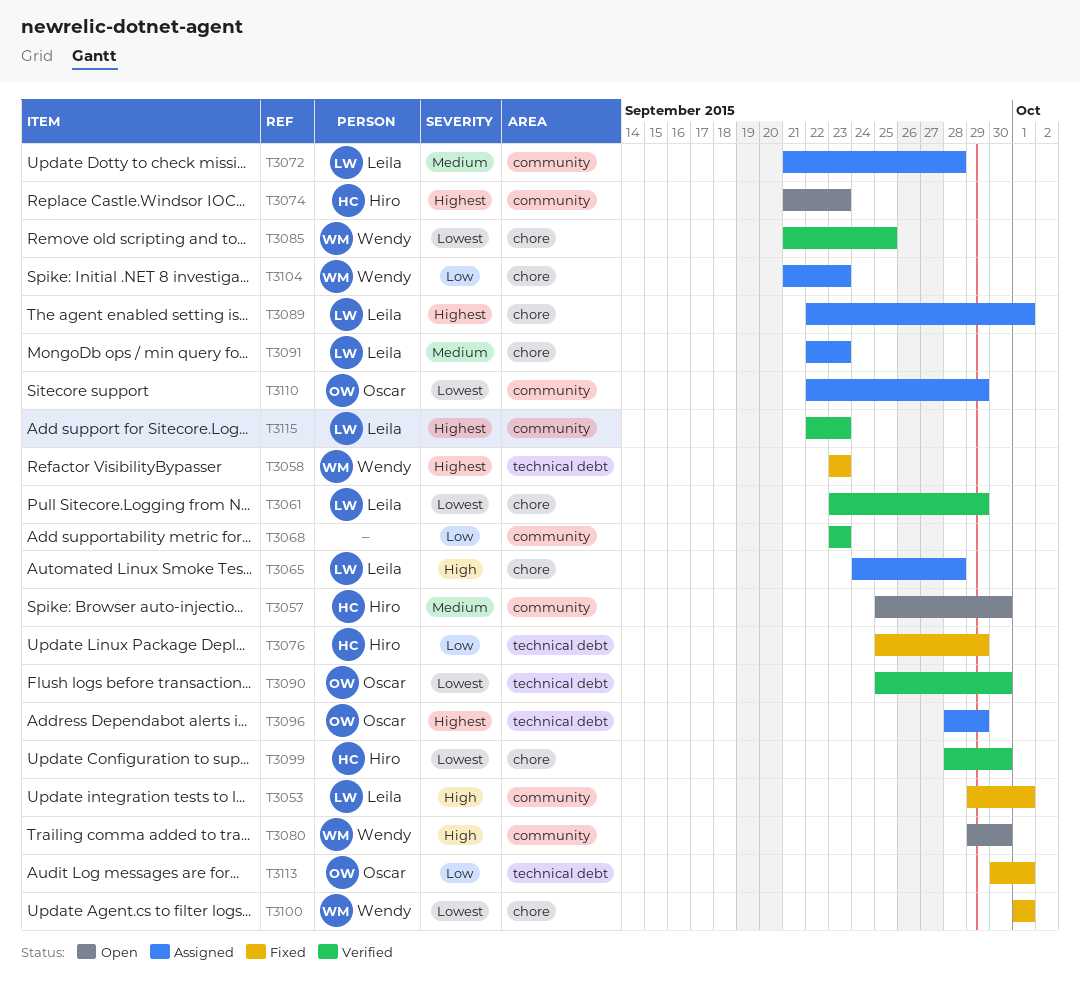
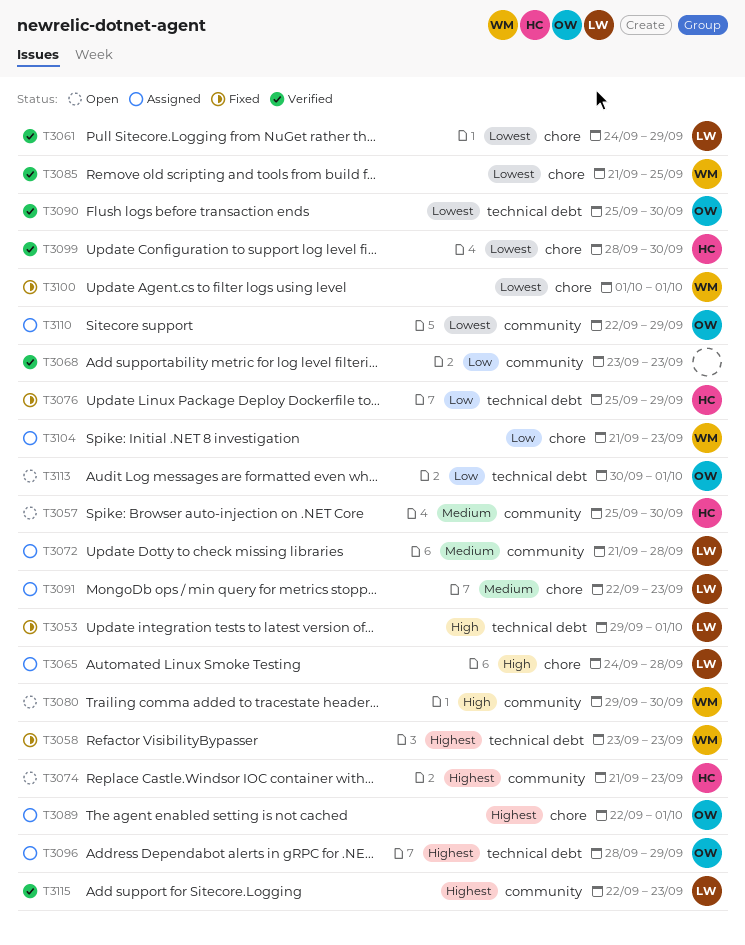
T3053, label: community -> technical debt
T3061, start: Sep 23 -> Sep 24
T3089, owner: Leila -> Oscar
T3113, status: Fixed -> Open

